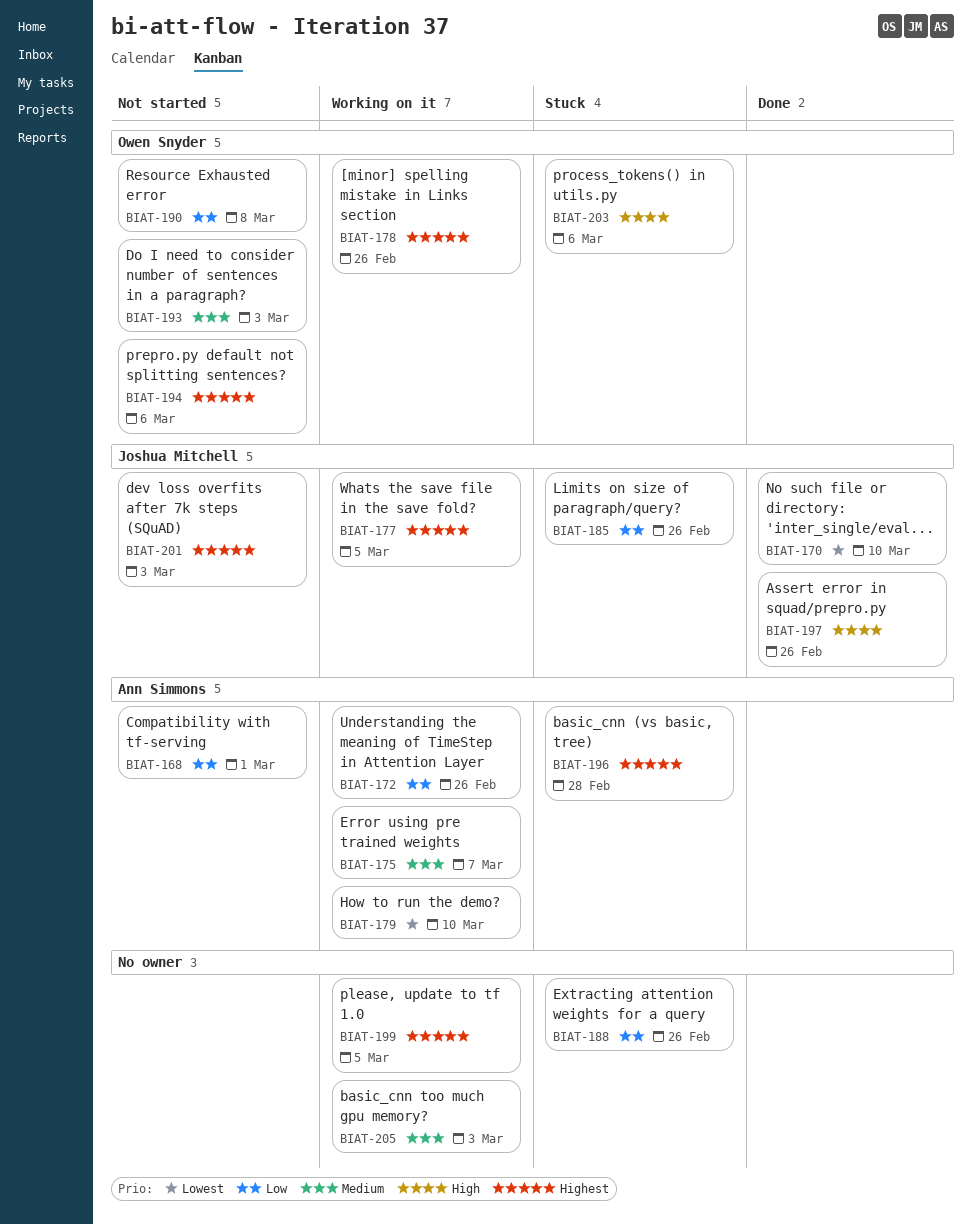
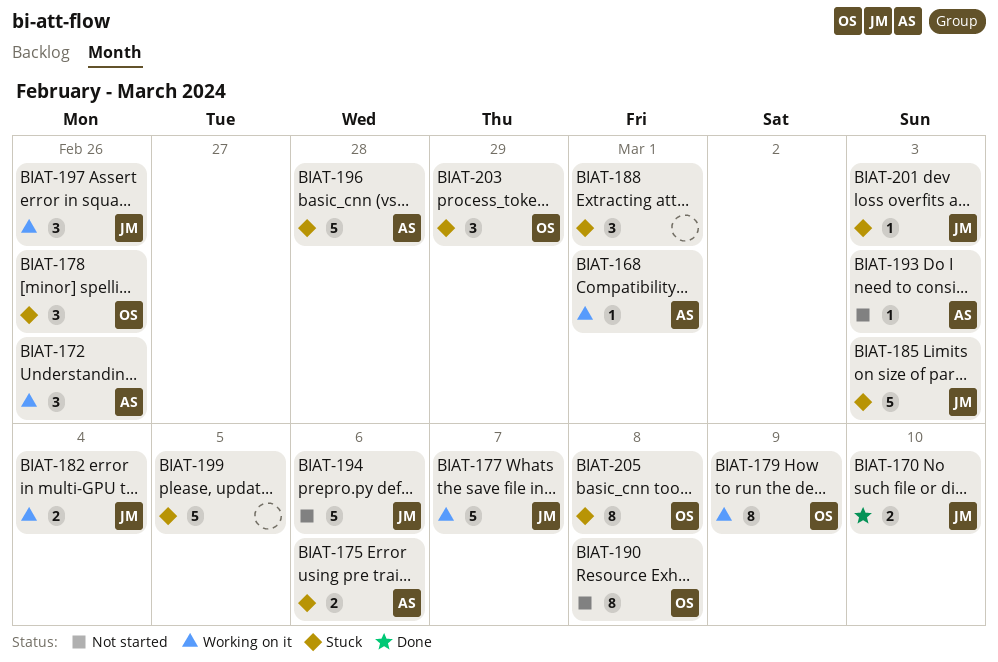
BIAT-168, status: Not started -> Working on it
BIAT-175, status: Working on it -> Stuck
BIAT-175, due: Mar 7 -> Mar 6
BIAT-177, due: Mar 5 -> Mar 7
BIAT-178, status: Working on it -> Stuck
BIAT-179, owner: Ann Simmons -> Owen Snyder
BIAT-179, due: Mar 10 -> Mar 9
BIAT-182: none -> present
BIAT-185, due: Feb 26 -> Mar 3
BIAT-188, due: Feb 26 -> Mar 1
BIAT-193, owner: Owen Snyder -> Ann Simmons
BIAT-194, owner: Owen Snyder -> Joshua Mitchell
BIAT-197, status: Done -> Working on it
BIAT-199, status: Working on it -> Stuck
BIAT-201, status: Not started -> Stuck
BIAT-203, due: Mar 6 -> Feb 29
BIAT-205, status: Working on it -> Stuck
BIAT-205, owner: none -> Owen Snyder
BIAT-205, due: Mar 3 -> Mar 8

